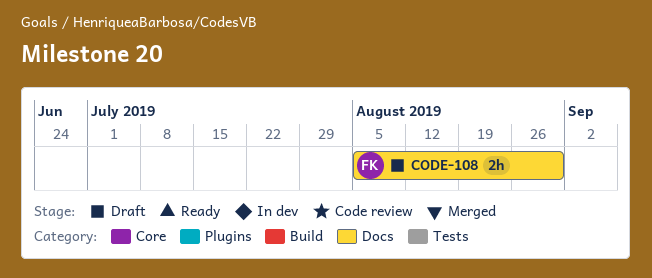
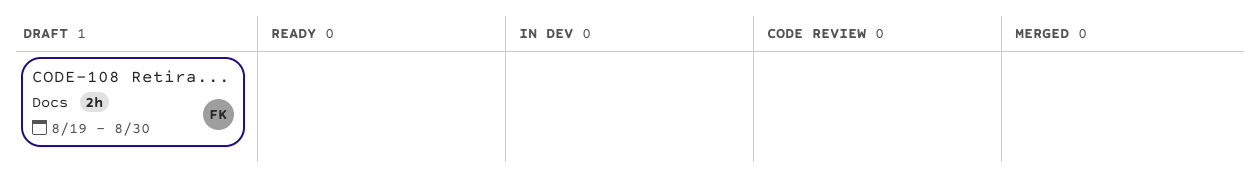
CODE-108, start: Aug 5 -> Aug 19

